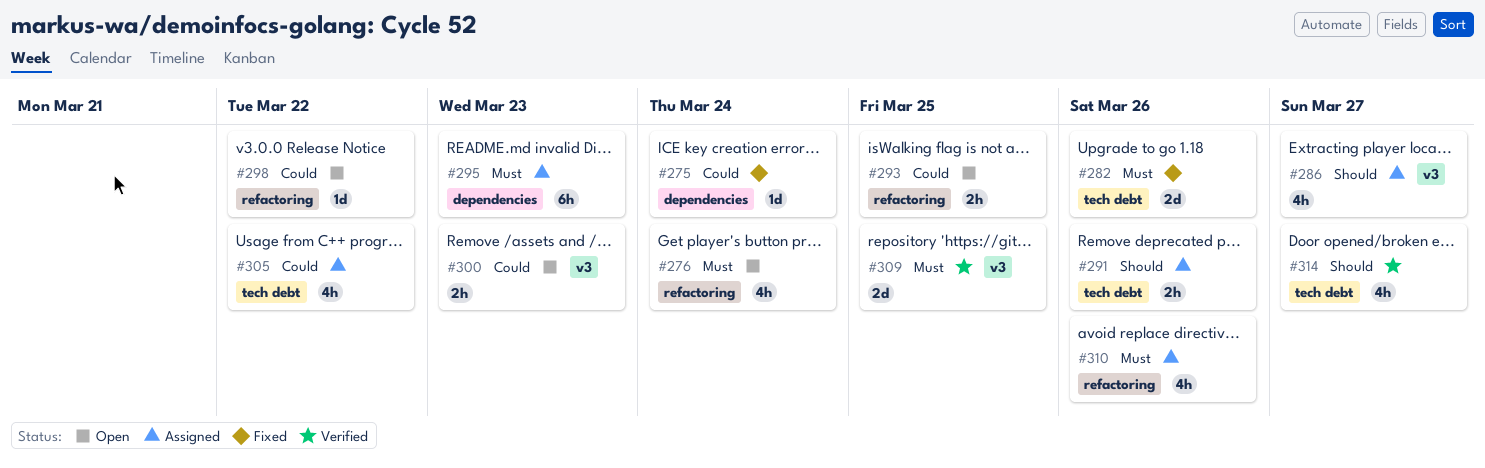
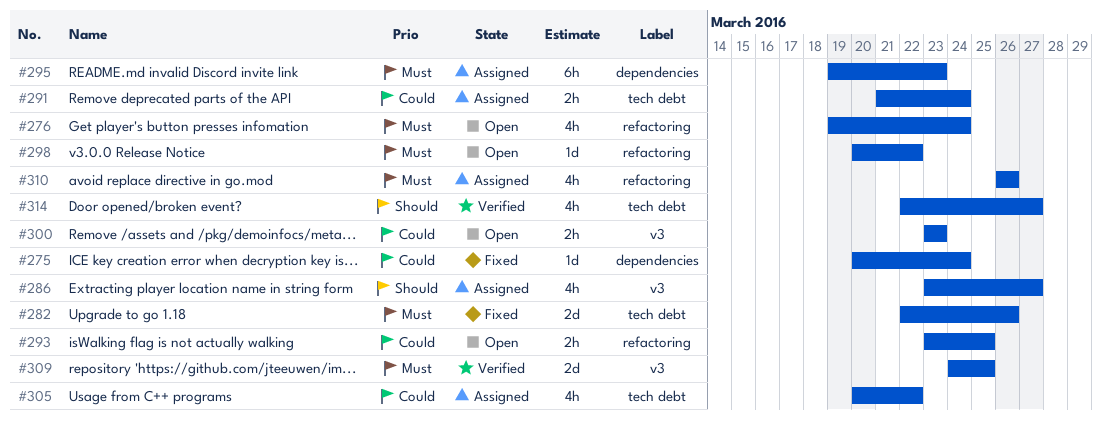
#291, priority: Should -> Could
#291, due: Mar 26 -> Mar 24
#298, priority: Could -> Must

